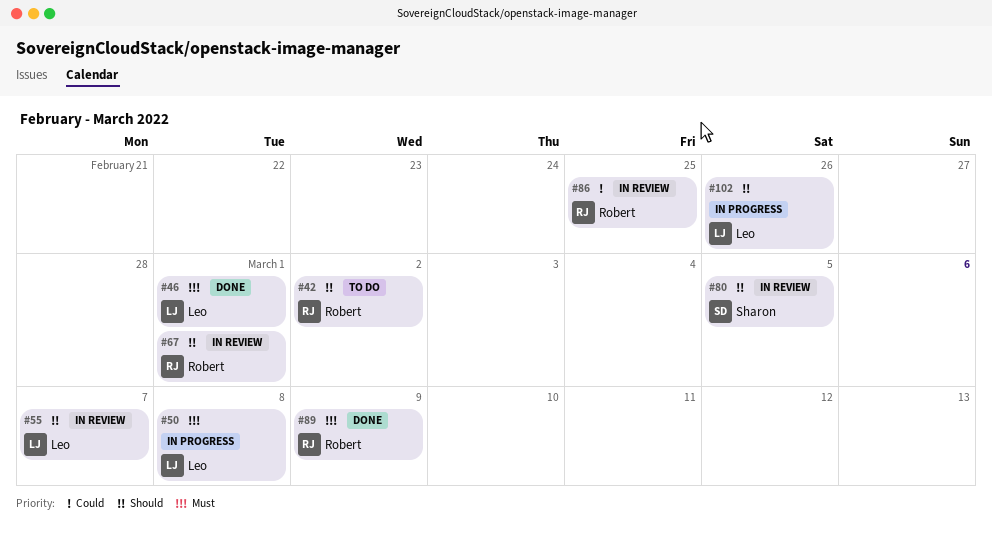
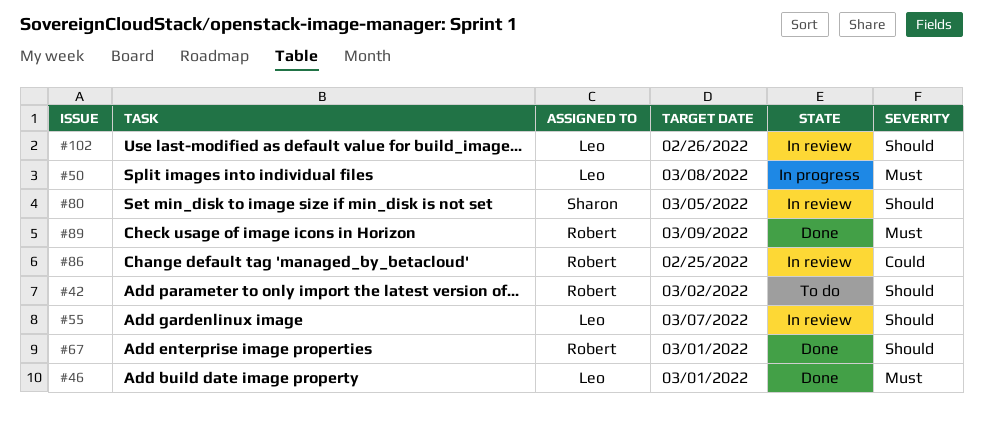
#67, status: In review -> Done
#102, status: In progress -> In review

